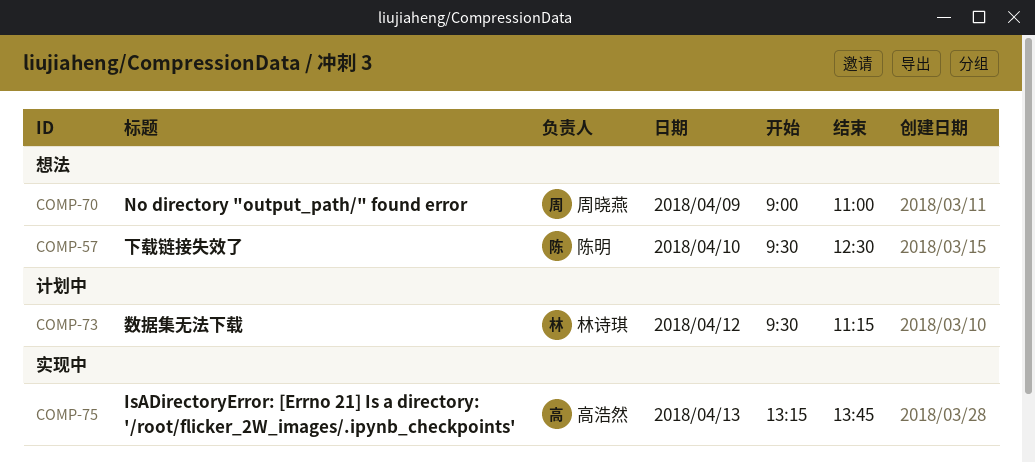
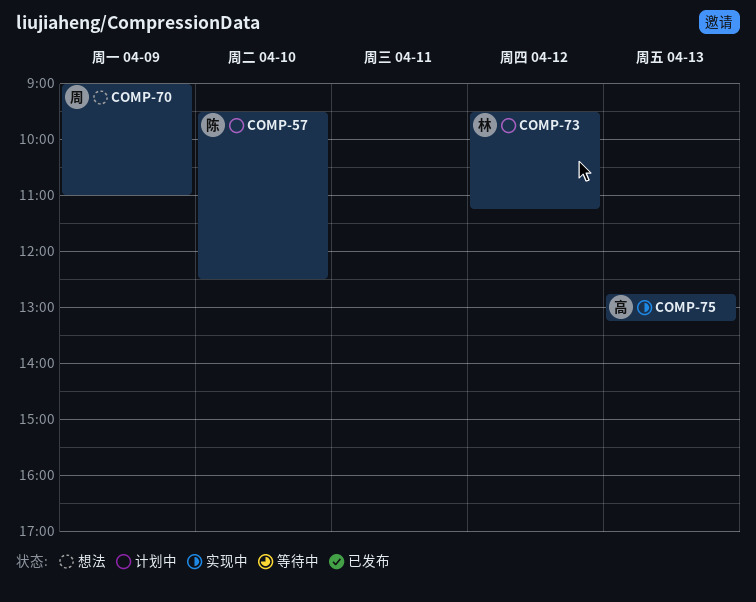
COMP-57, status: 想法 -> 计划中
COMP-75, begins: 13:15 -> 12:45
COMP-75, ends: 13:45 -> 13:15

